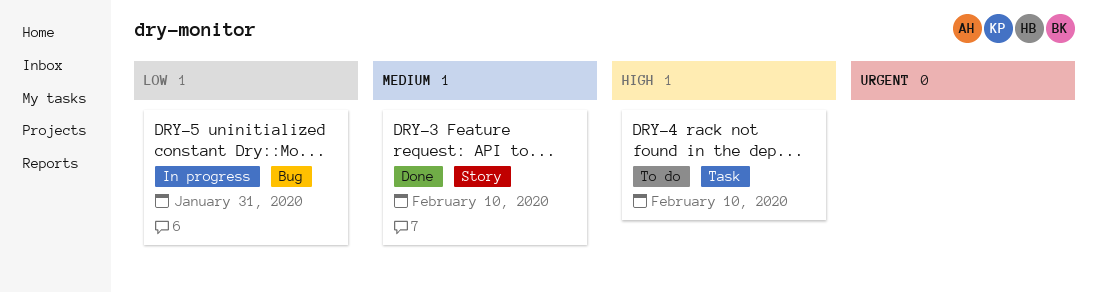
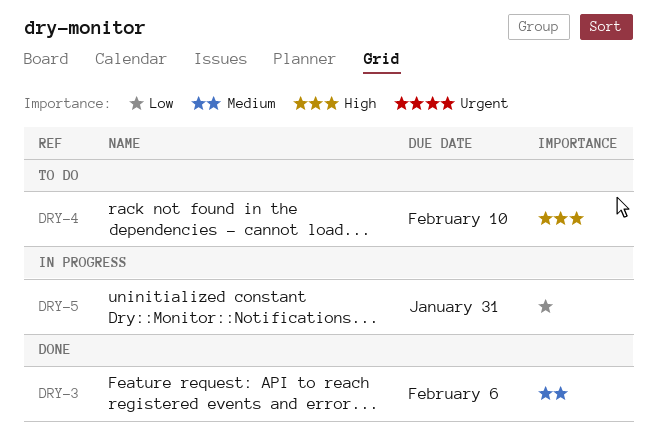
DRY-3, due: Feb 10 -> Feb 6

